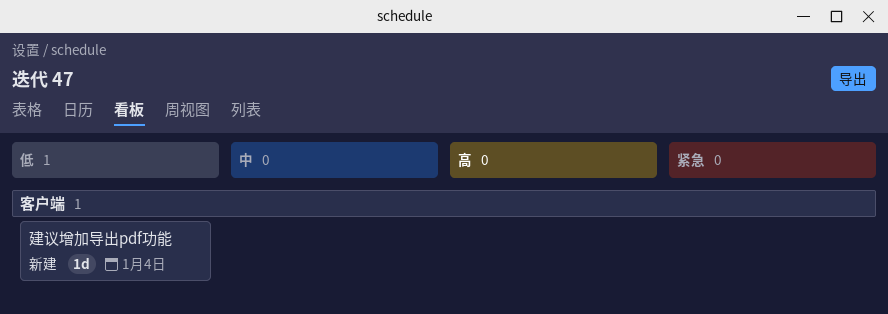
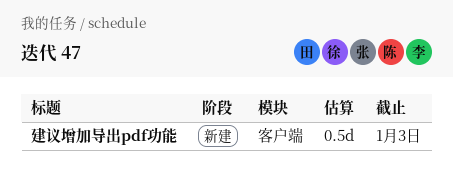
建议增加导出pdf功能, estimate: 1d -> 0.5d
建议增加导出pdf功能, due: Jan 4 -> Jan 3

